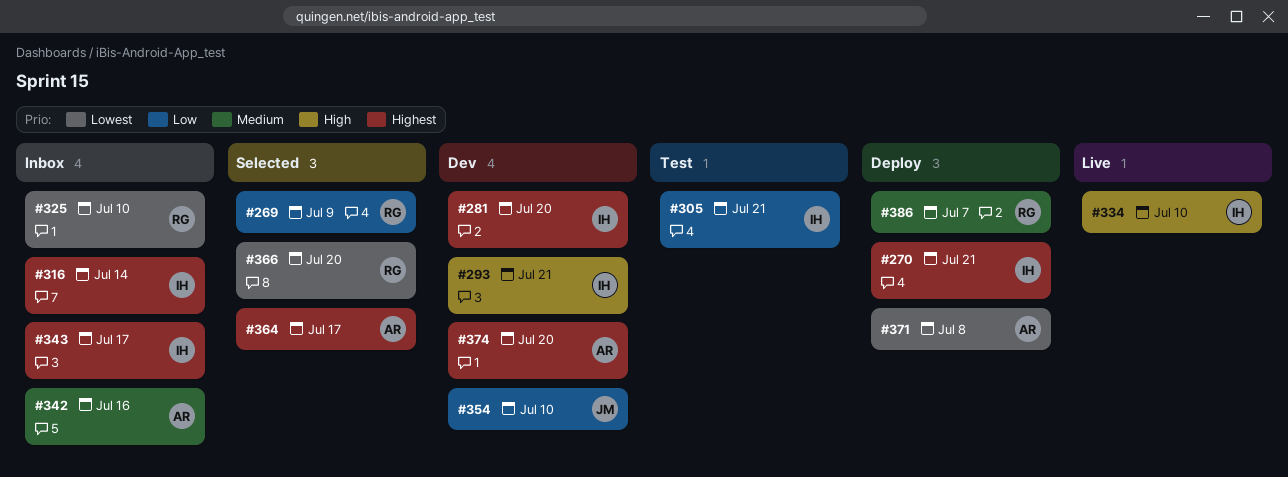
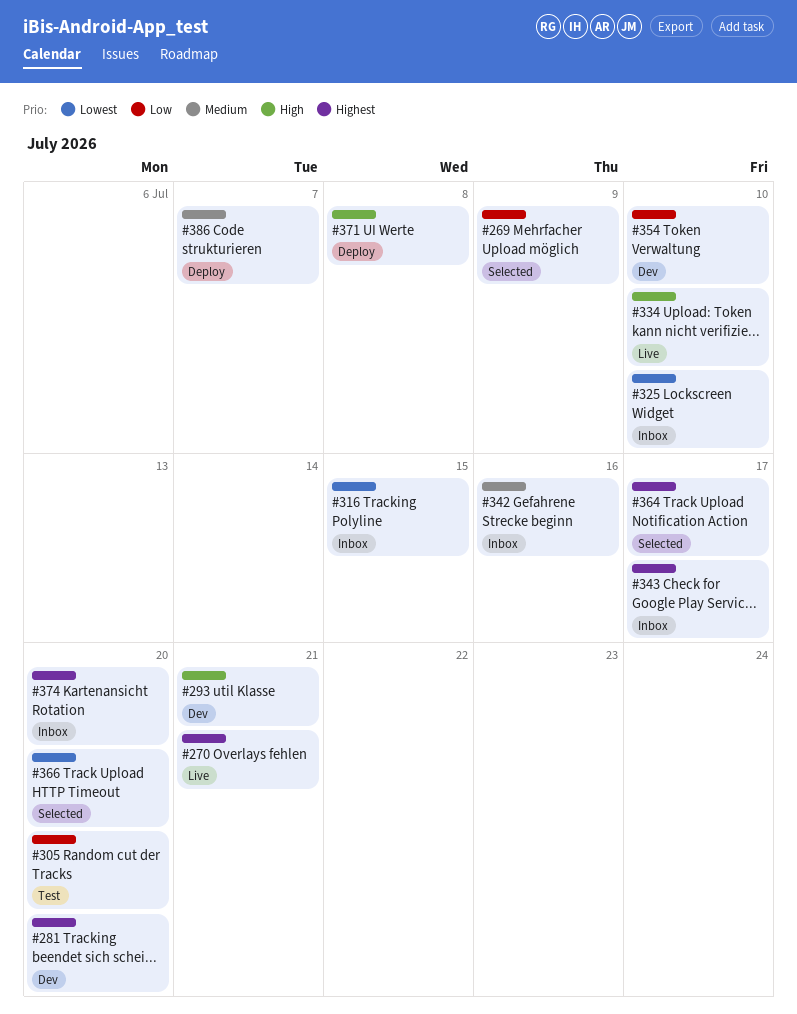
#270, status: Deploy -> Live
#305, due: Jul 21 -> Jul 20
#316, priority: Highest -> Lowest
#316, due: Jul 14 -> Jul 15
#371, priority: Lowest -> High
#374, status: Dev -> Inbox

